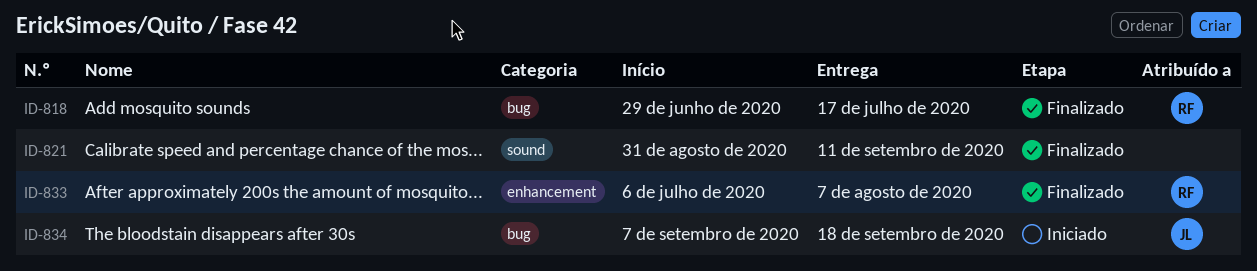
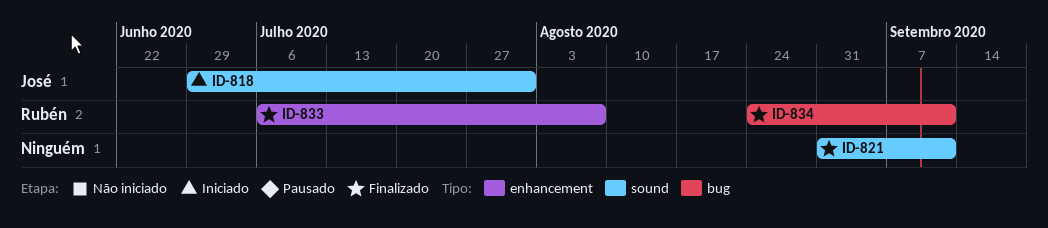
ID-818, status: Finalizado -> Iniciado
ID-818, owner: Rubén -> José
ID-818, label: bug -> sound
ID-818, due: Jul 17 -> Jul 31
ID-834, status: Iniciado -> Finalizado
ID-834, owner: José -> Rubén
ID-834, start: Sep 7 -> Aug 24
ID-834, due: Sep 18 -> Sep 11

